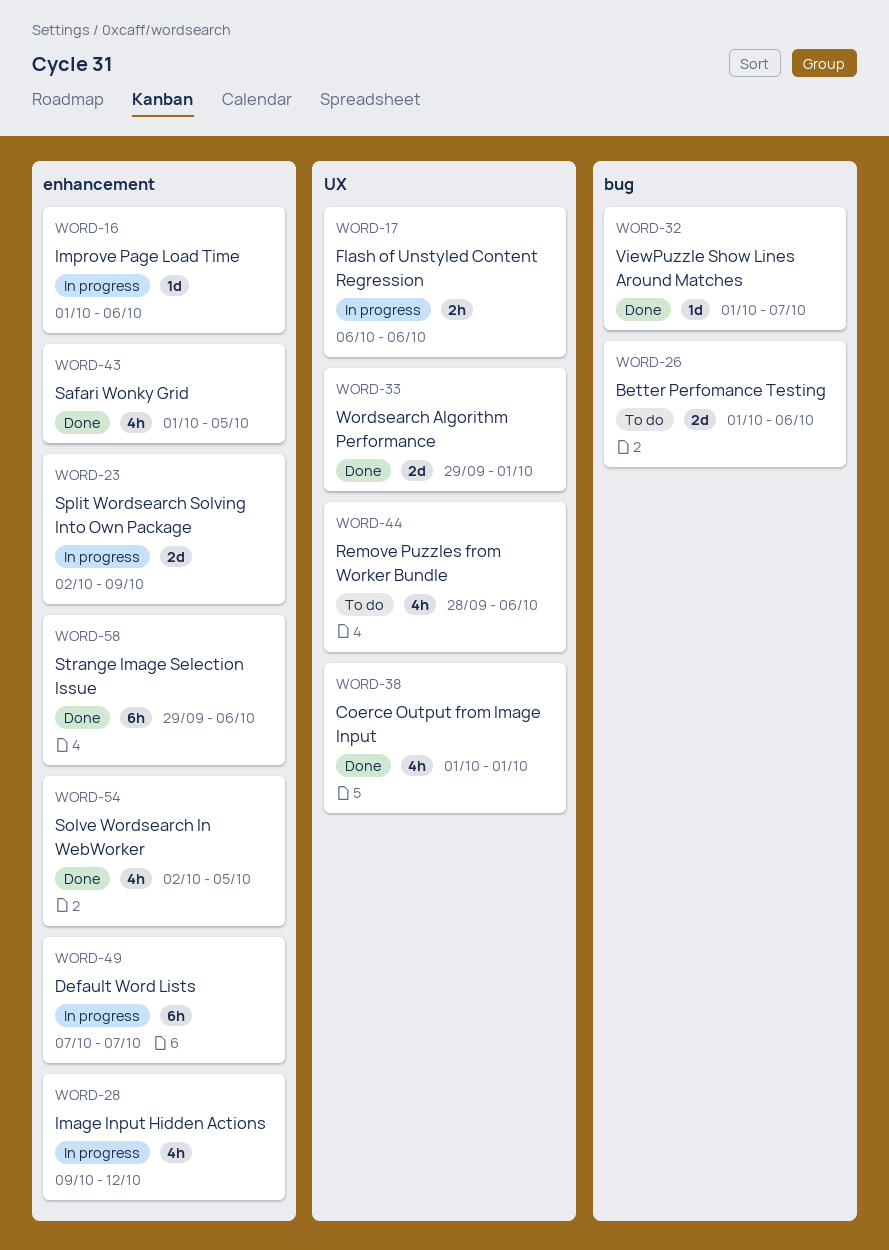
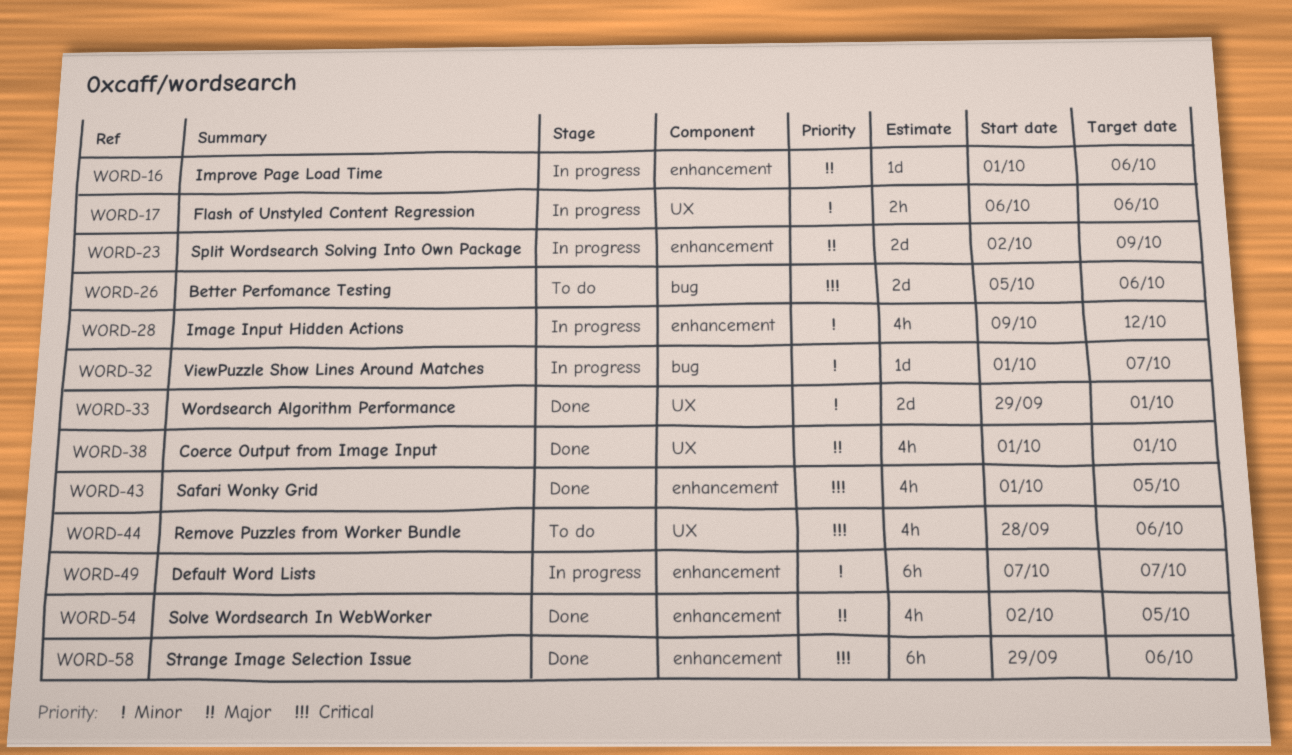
WORD-26, start: Oct 1 -> Oct 5
WORD-32, status: Done -> In progress

